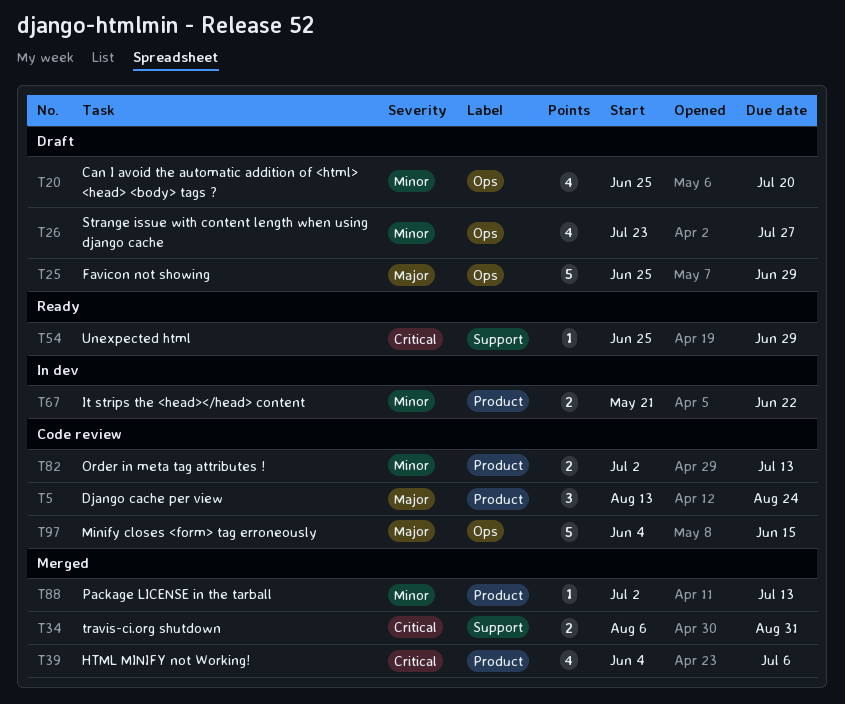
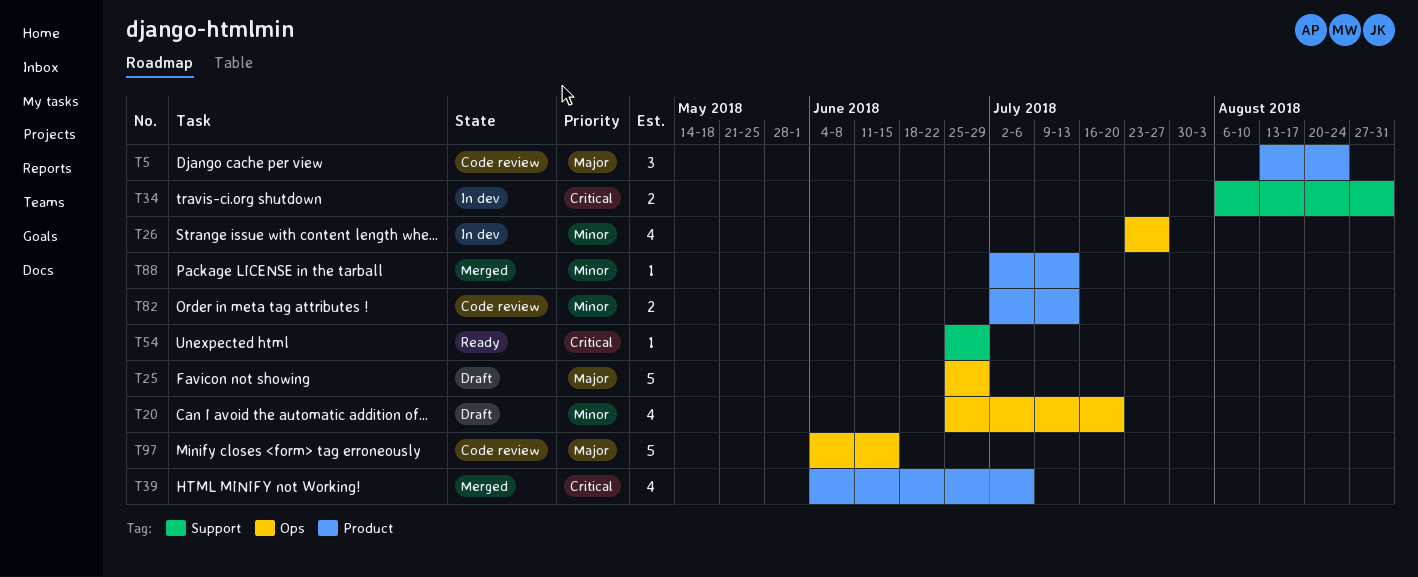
T26, status: Draft -> In dev
T34, status: Merged -> In dev
T67: present -> none

